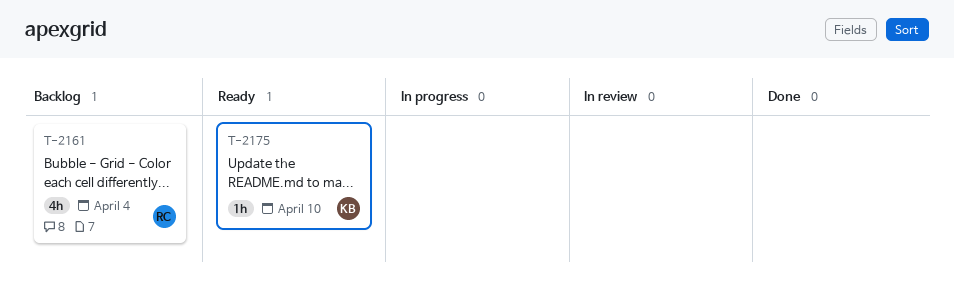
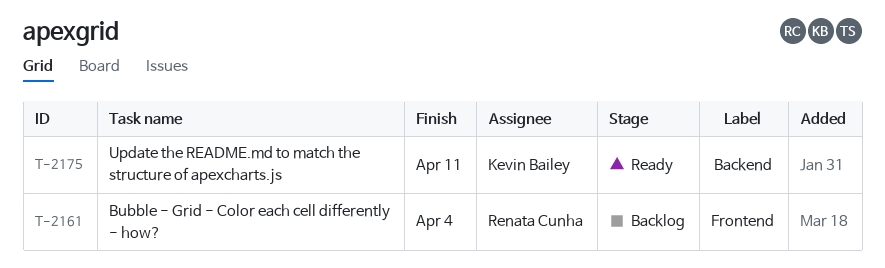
T-2175, due: Apr 10 -> Apr 11

